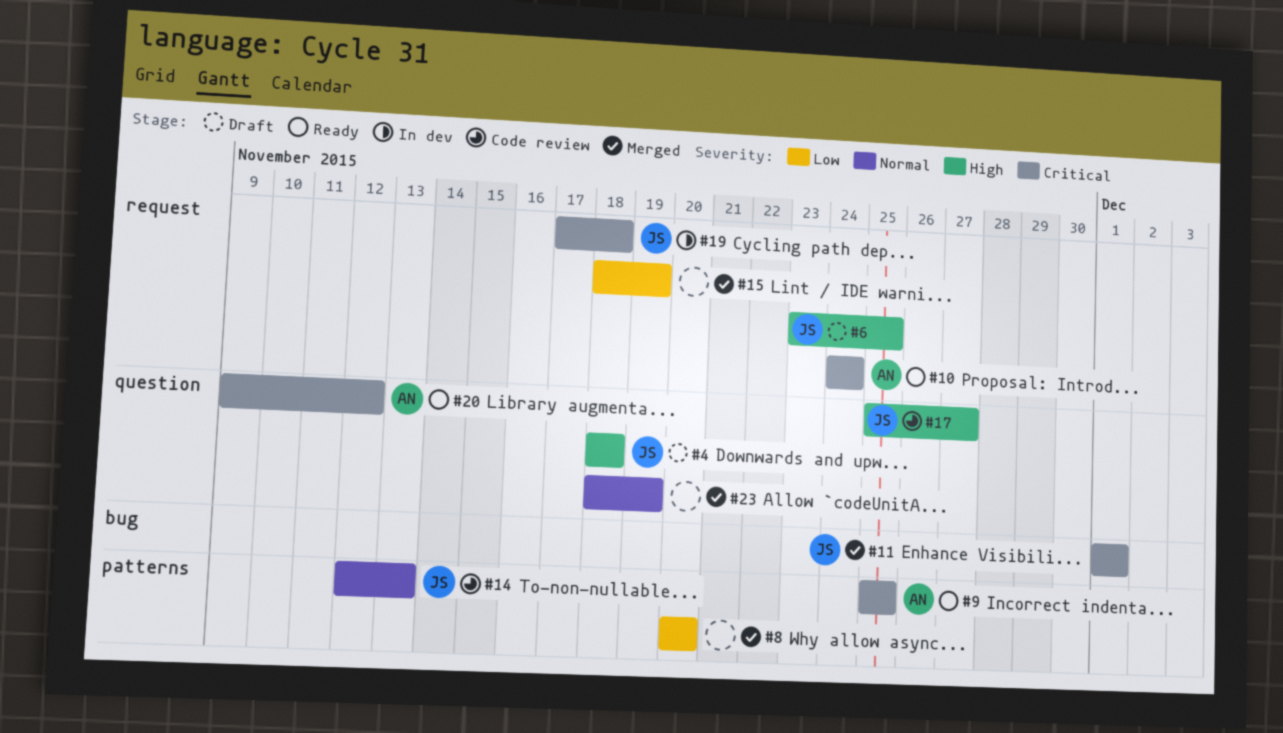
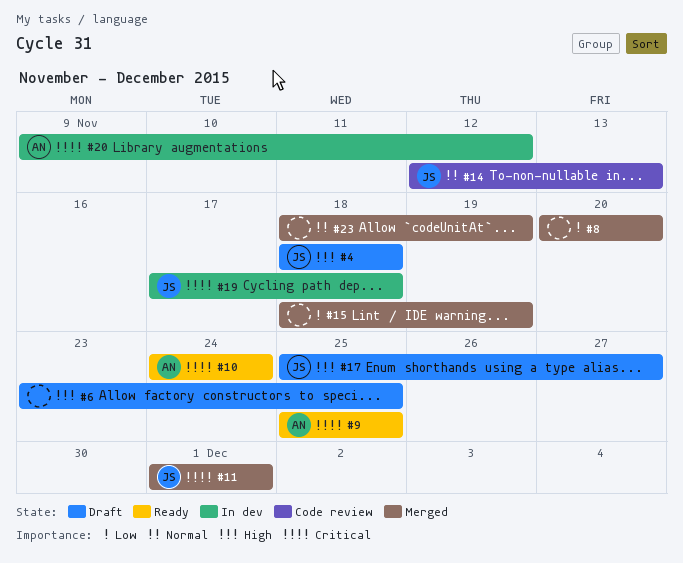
#6, owner: JS -> none
#17, status: Code review -> Draft
#20, status: Ready -> In dev

